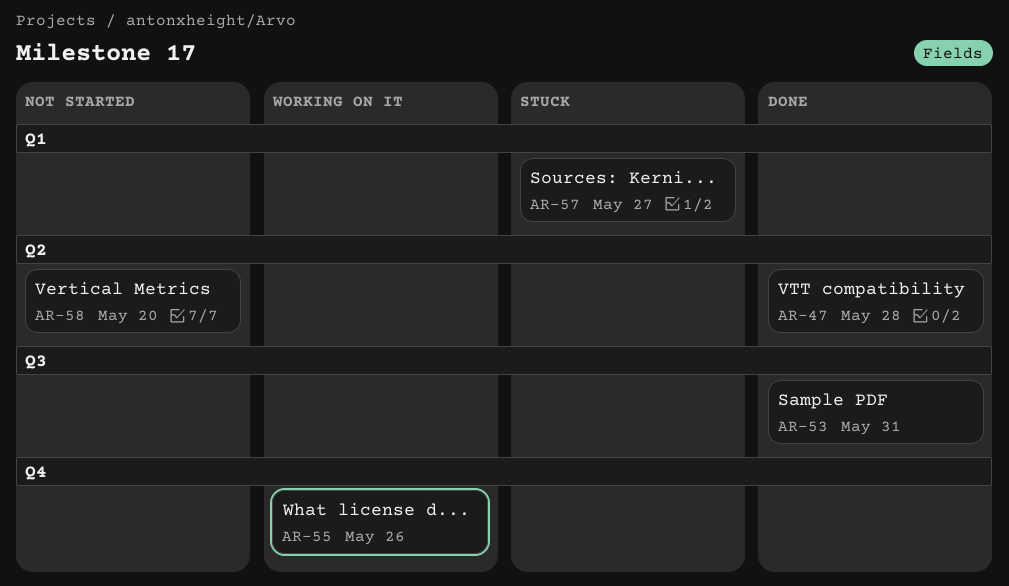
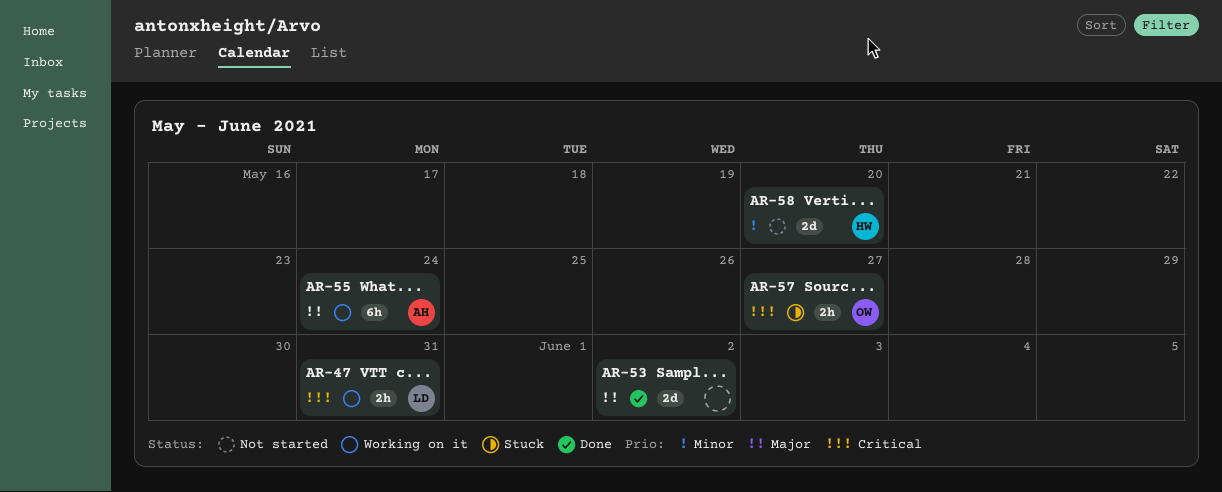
AR-47, status: Done -> Working on it
AR-47, due: May 28 -> May 31
AR-53, due: May 31 -> Jun 2
AR-55, due: May 26 -> May 24

